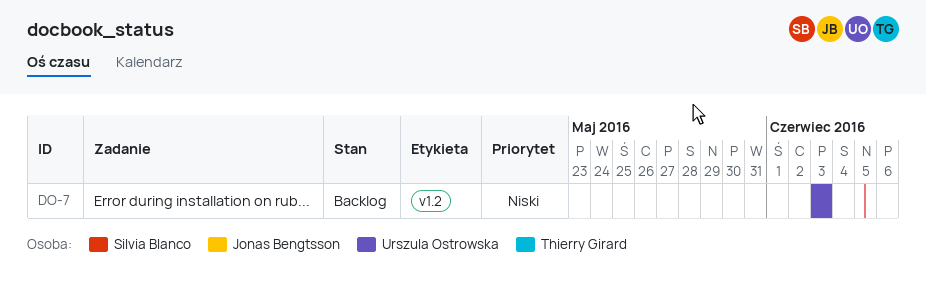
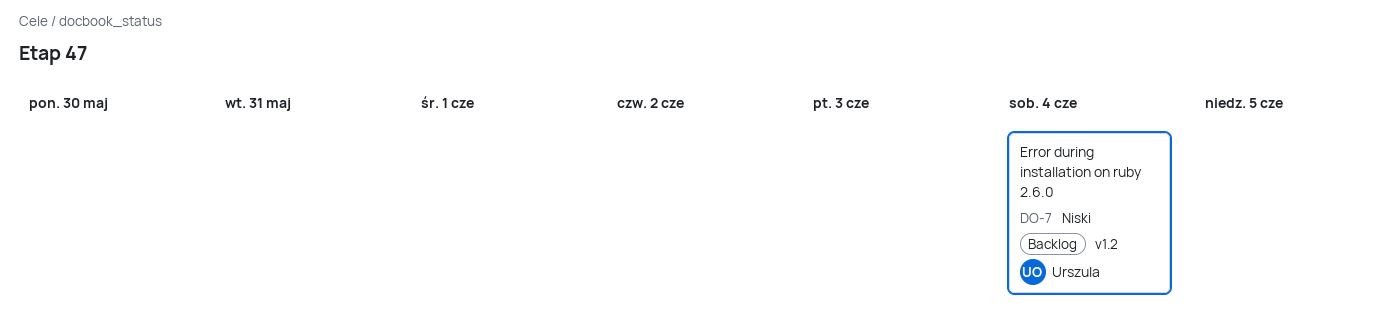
DO-7, due: Jun 3 -> Jun 4

